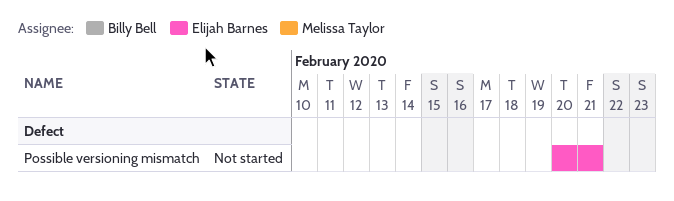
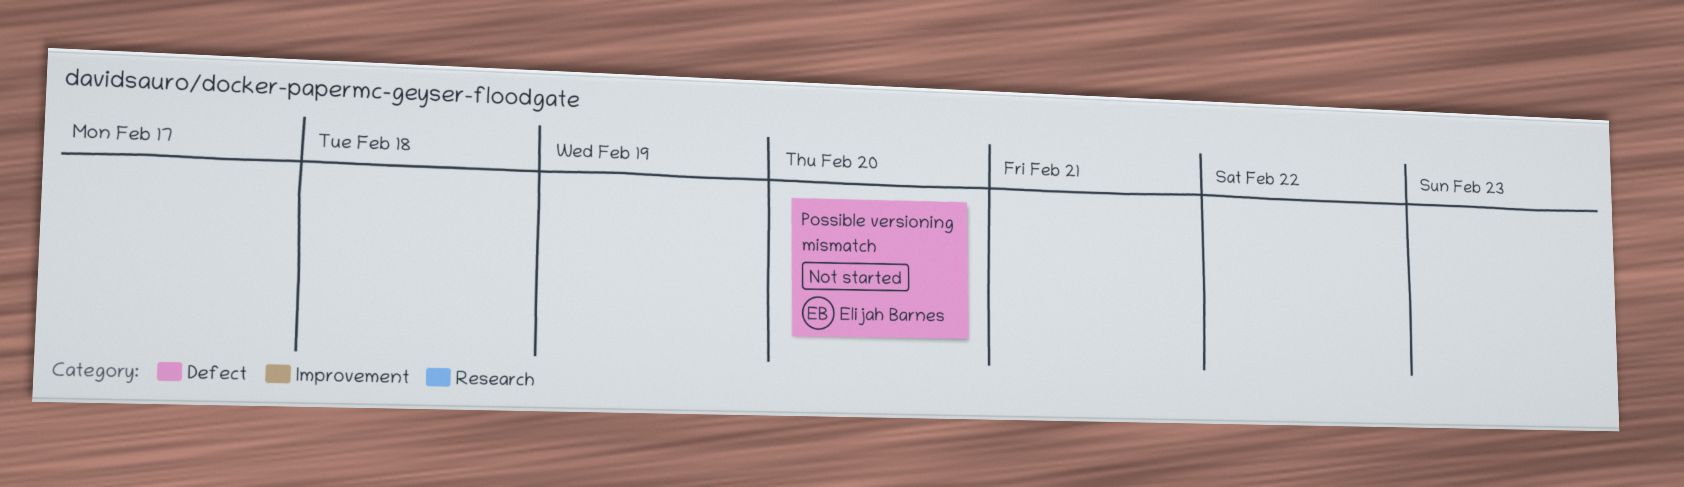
Possible versioning mismatch, due: Feb 21 -> Feb 20

